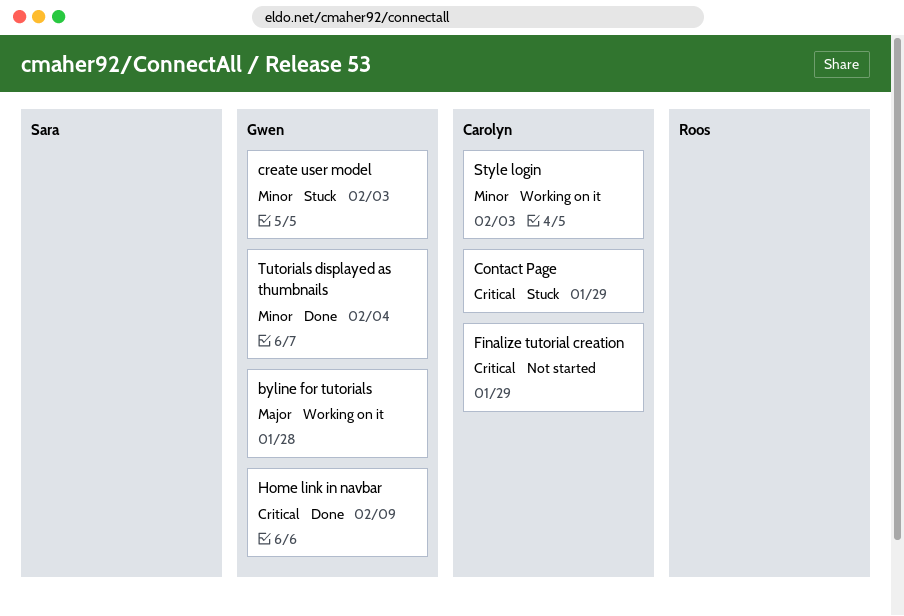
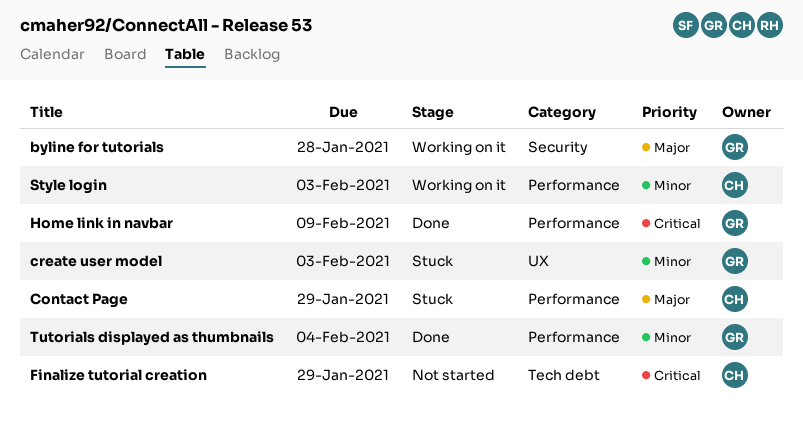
Contact Page, priority: Critical -> Major

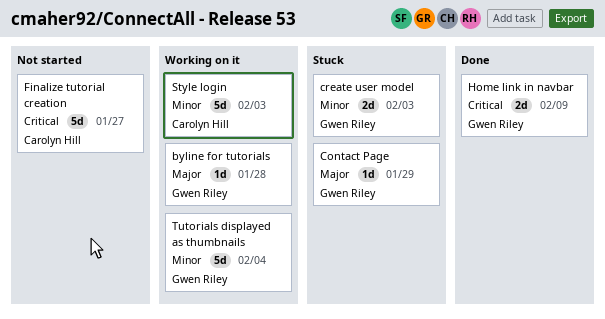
Contact Page, owner: Carolyn Hill -> Gwen Riley
Finalize tutorial creation, due: Jan 29 -> Jan 27
Tutorials displayed as thumbnails, status: Done -> Working on it

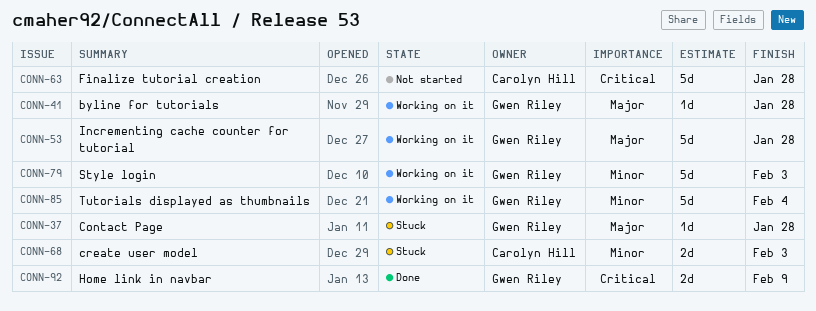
Contact Page, due: Jan 29 -> Jan 28
create user model, owner: Gwen Riley -> Carolyn Hill
Finalize tutorial creation, due: Jan 27 -> Jan 28
Incrementing cache counter for tutorial: none -> present
Style login, owner: Carolyn Hill -> Gwen Riley

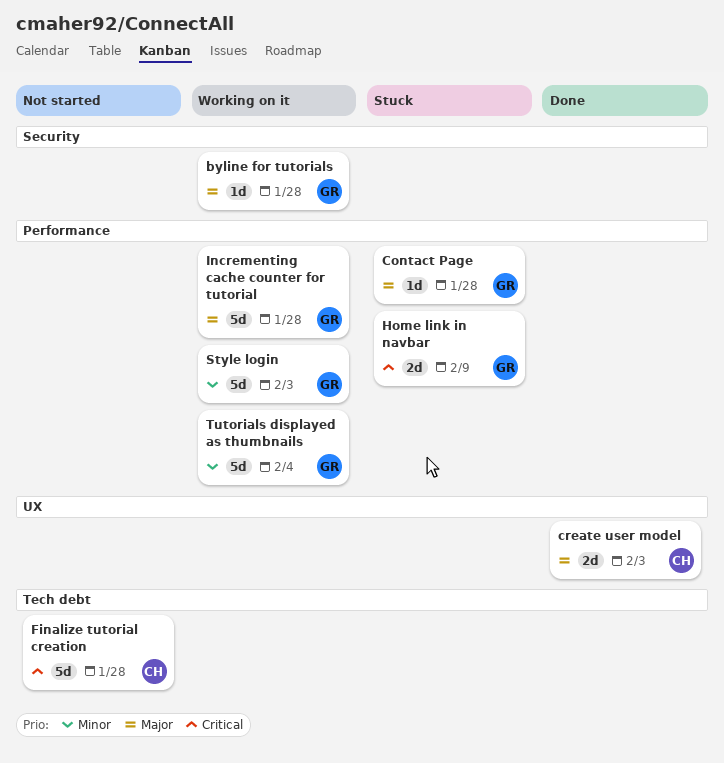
create user model, status: Stuck -> Done
create user model, priority: Minor -> Major
Home link in navbar, status: Done -> Stuck

